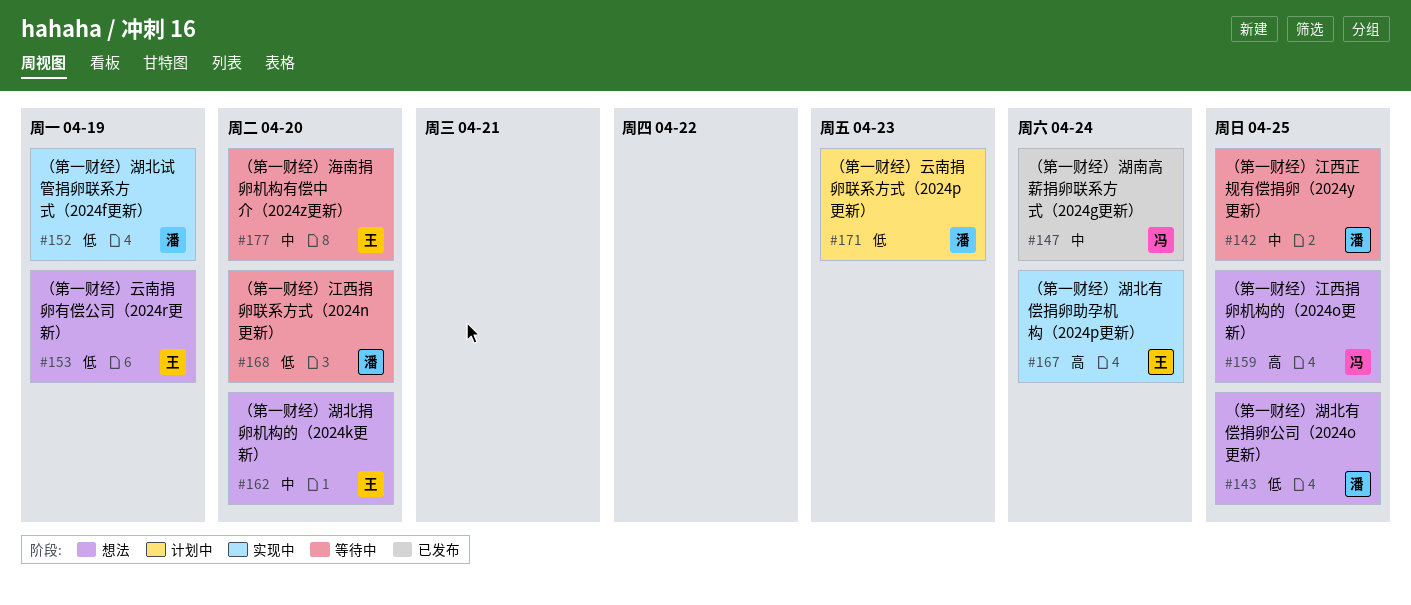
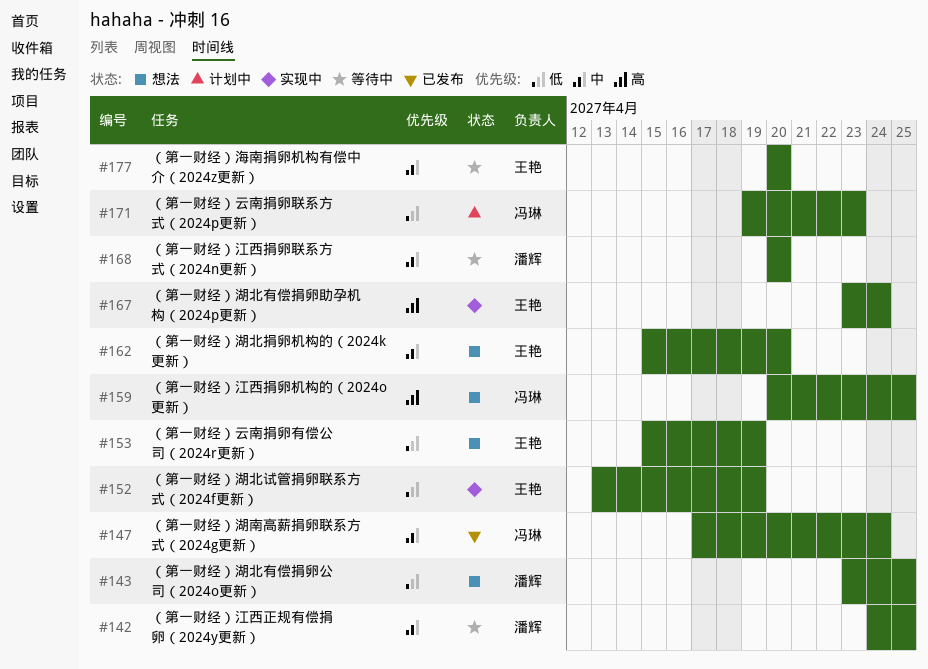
#152, owner: 潘辉 -> 王艳
#168, priority: 低 -> 中
#171, owner: 潘辉 -> 冯琳

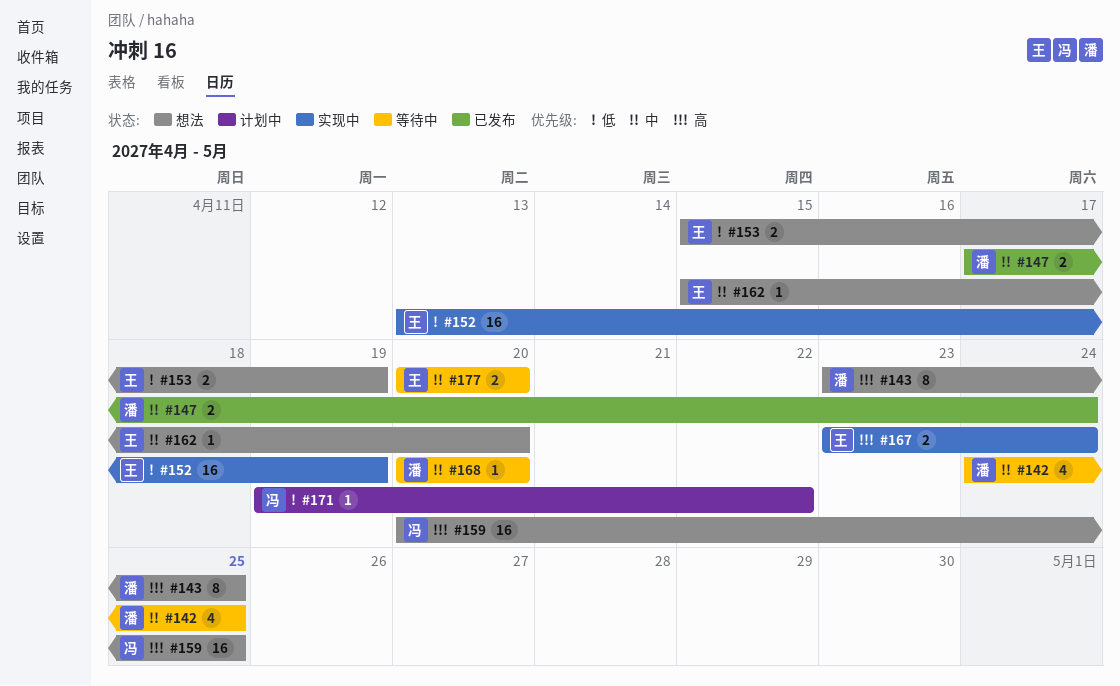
#143, priority: 低 -> 高
#147, owner: 冯琳 -> 潘辉
#171, due: Apr 23 -> Apr 22

